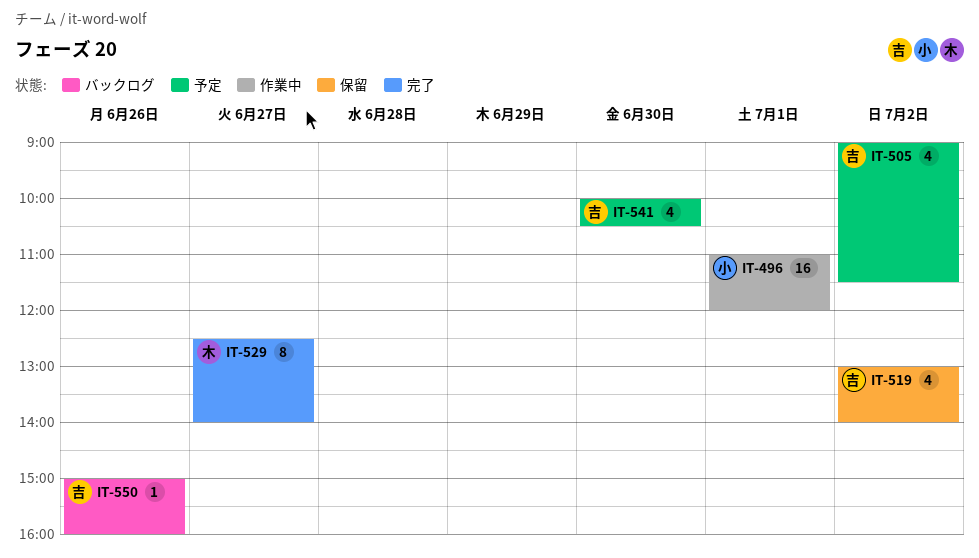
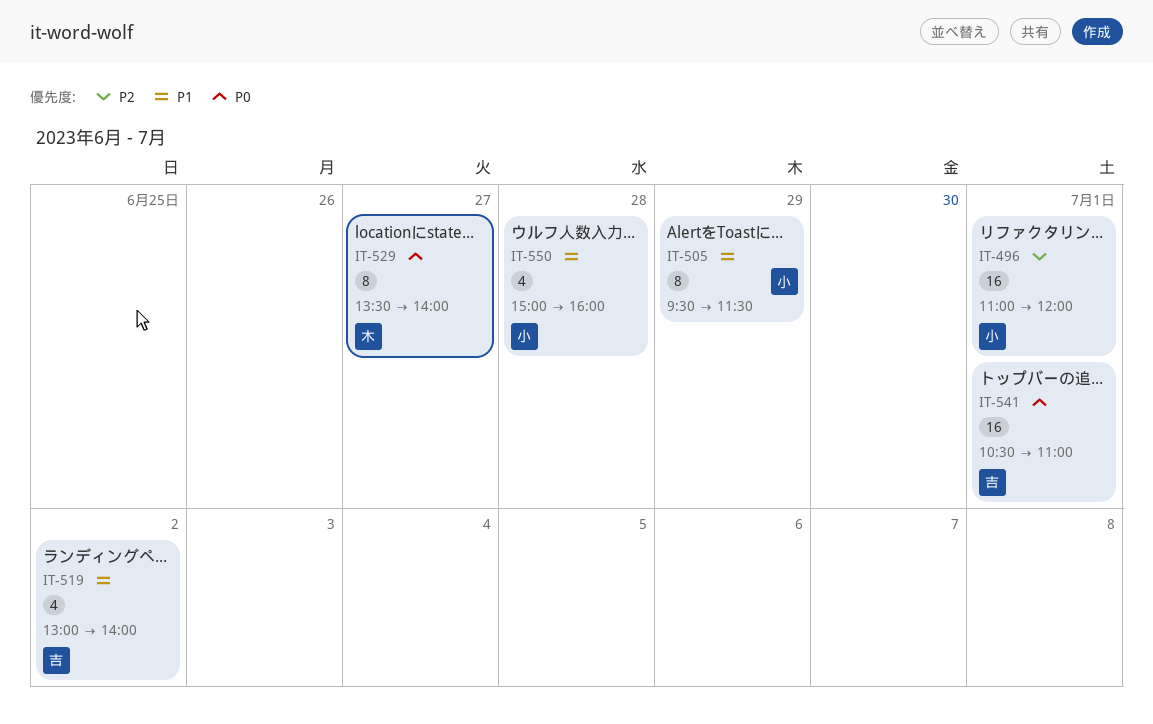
IT-505, owner: 吉 -> 小
IT-505, estimate: 4 -> 8
IT-505, day: Jul 2 -> Jun 29
IT-505, begins: 09:00 -> 09:30
IT-529, begins: 12:30 -> 13:30
IT-541, estimate: 4 -> 16
IT-541, day: Jun 30 -> Jul 1
IT-541, begins: 10:00 -> 10:30
IT-541, ends: 10:30 -> 11:00
IT-550, owner: 吉 -> 小
IT-550, estimate: 1 -> 4
IT-550, day: Jun 26 -> Jun 28

